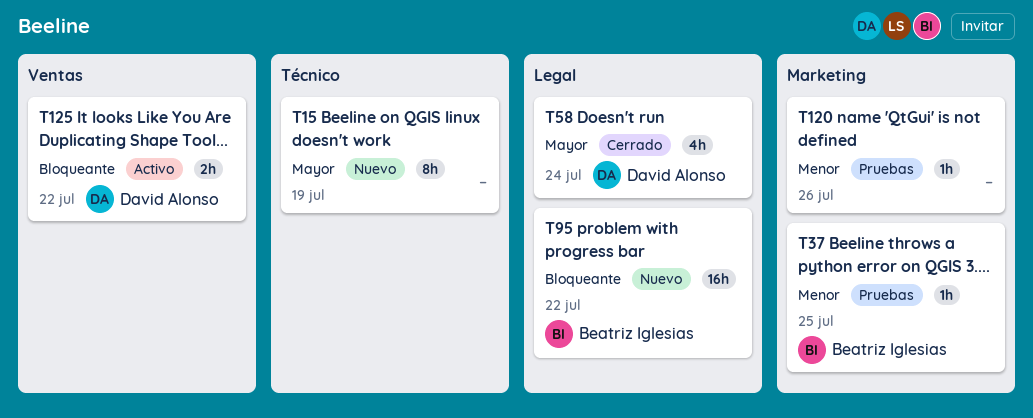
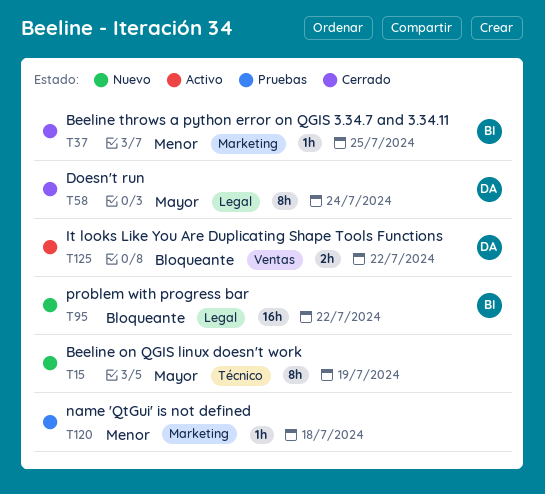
T37, status: Pruebas -> Cerrado
T58, estimate: 4h -> 8h
T120, due: Jul 26 -> Jul 18

